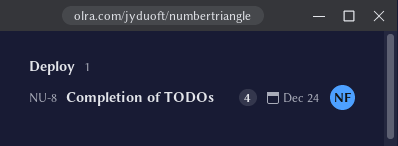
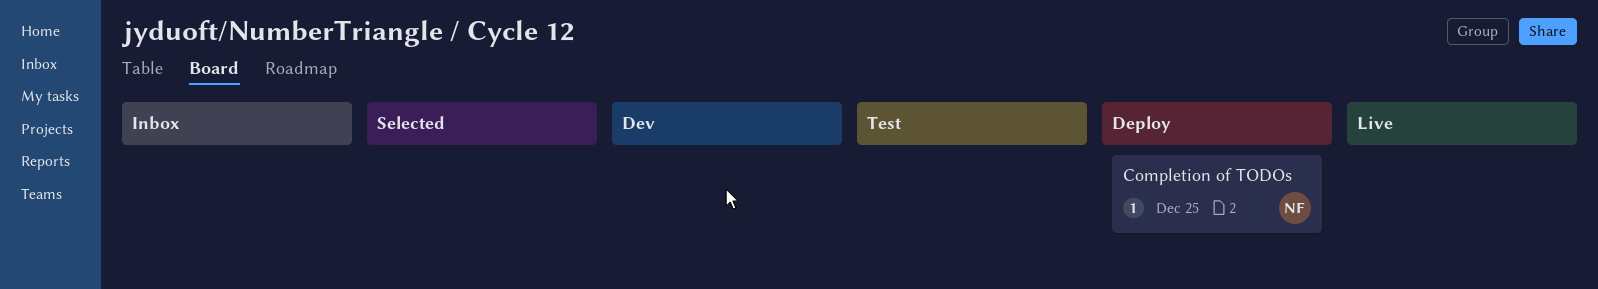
Completion of TODOs, estimate: 4 -> 1
Completion of TODOs, due: Dec 24 -> Dec 25

